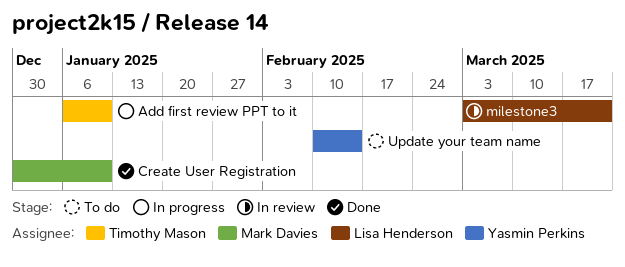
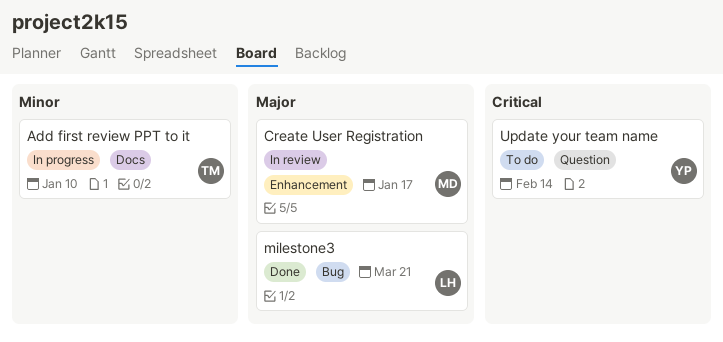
Create User Registration, status: Done -> In review
Create User Registration, due: Jan 10 -> Jan 17
milestone3, status: In review -> Done

